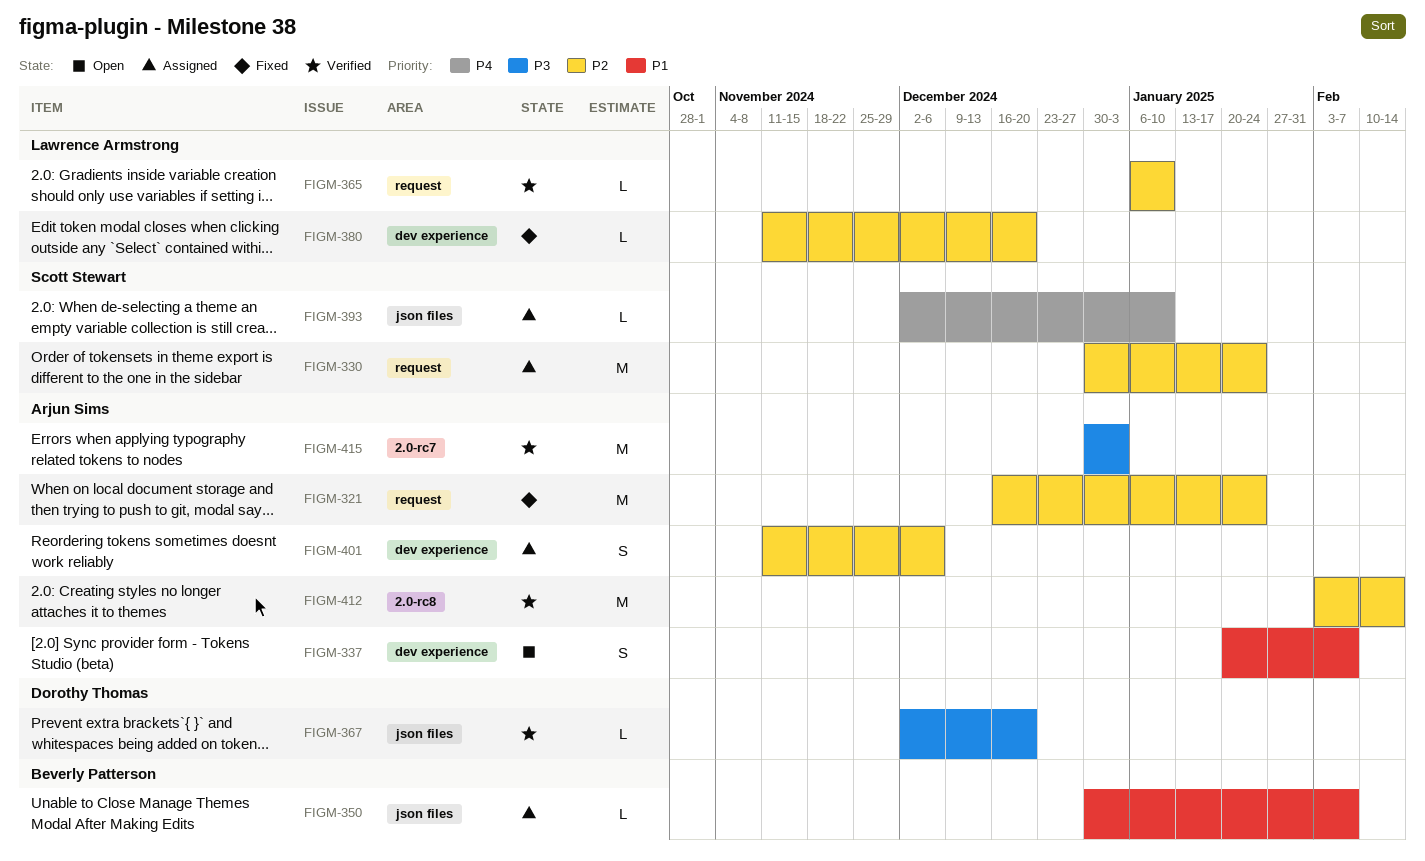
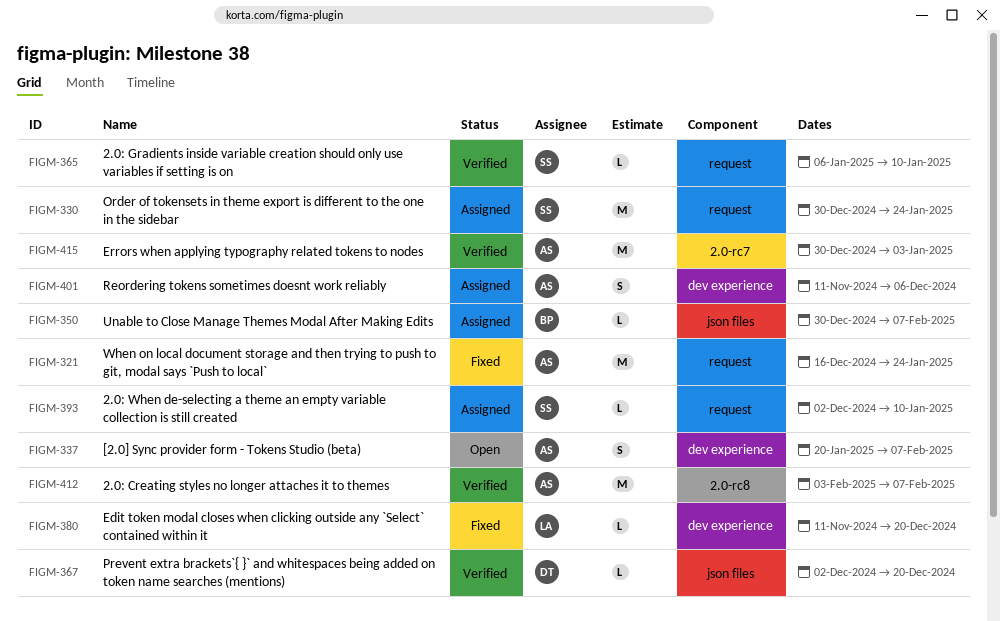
FIGM-365, owner: Lawrence Armstrong -> Scott Stewart
FIGM-393, label: json files -> request
FIGM-412, due: Feb 14 -> Feb 7

